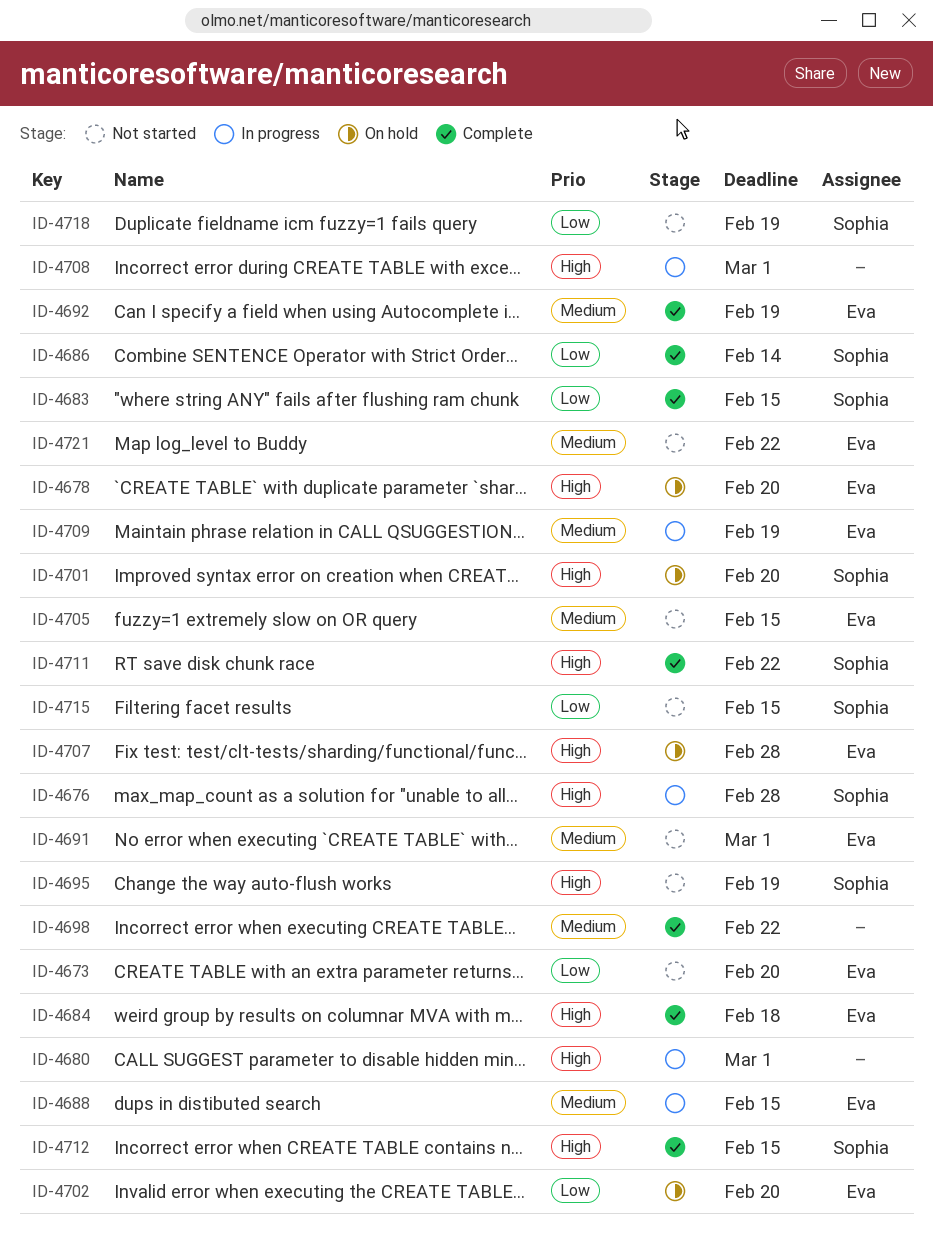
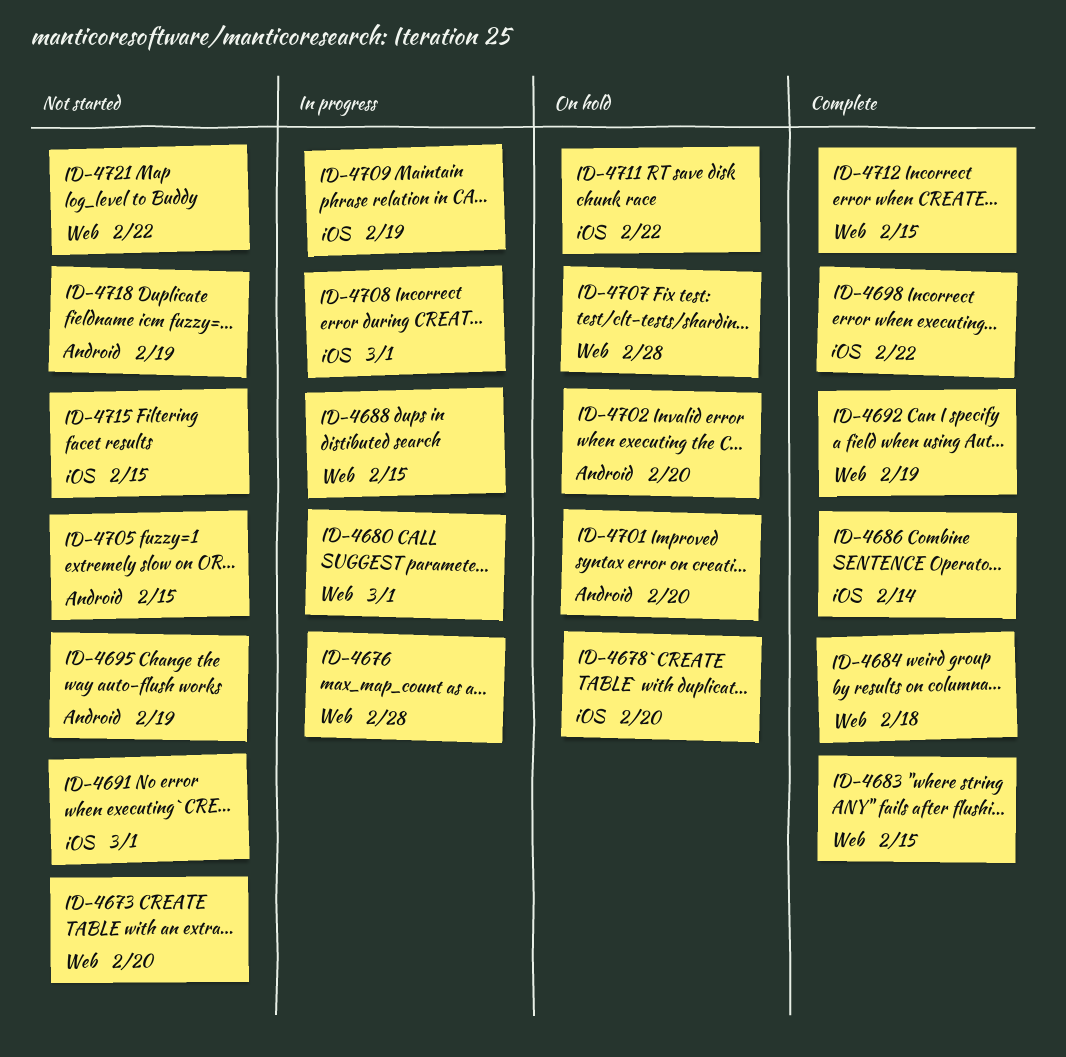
ID-4711, status: Complete -> On hold

